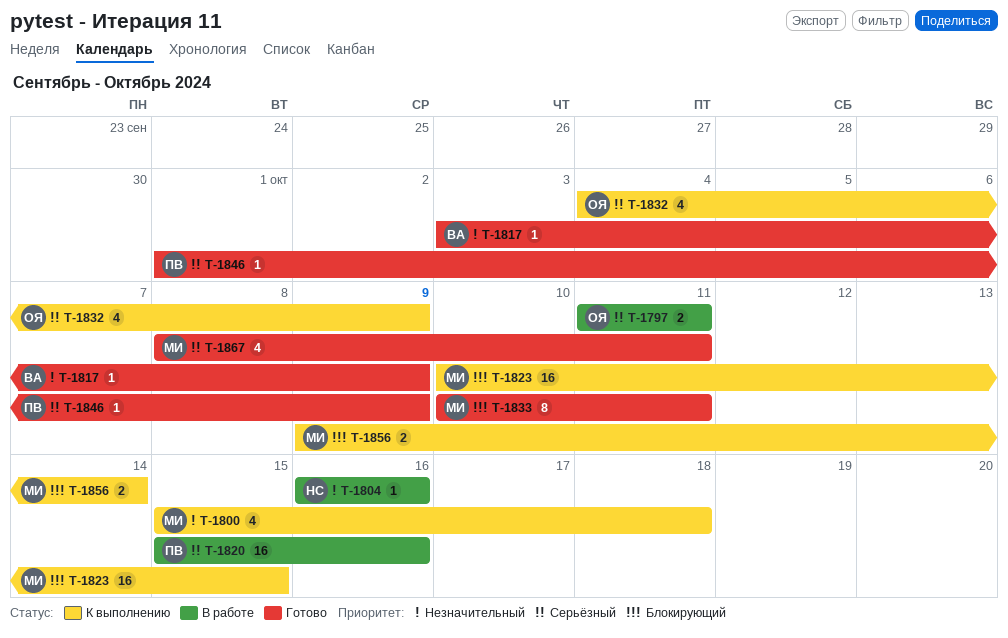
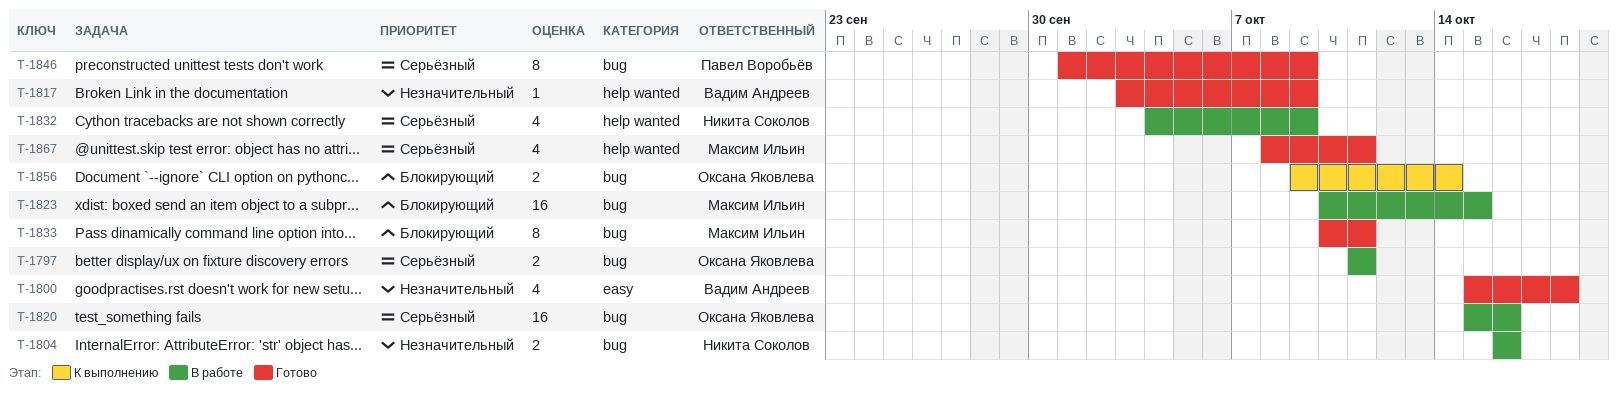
T-1800, status: К выполнению -> Готово
T-1800, owner: Максим Ильин -> Вадим Андреев
T-1804, estimate: 1 -> 2
T-1820, owner: Павел Воробьёв -> Оксана Яковлева
T-1823, status: К выполнению -> В работе
T-1832, status: К выполнению -> В работе
T-1832, owner: Оксана Яковлева -> Никита Соколов
T-1846, estimate: 1 -> 8
T-1856, owner: Максим Ильин -> Оксана Яковлева

